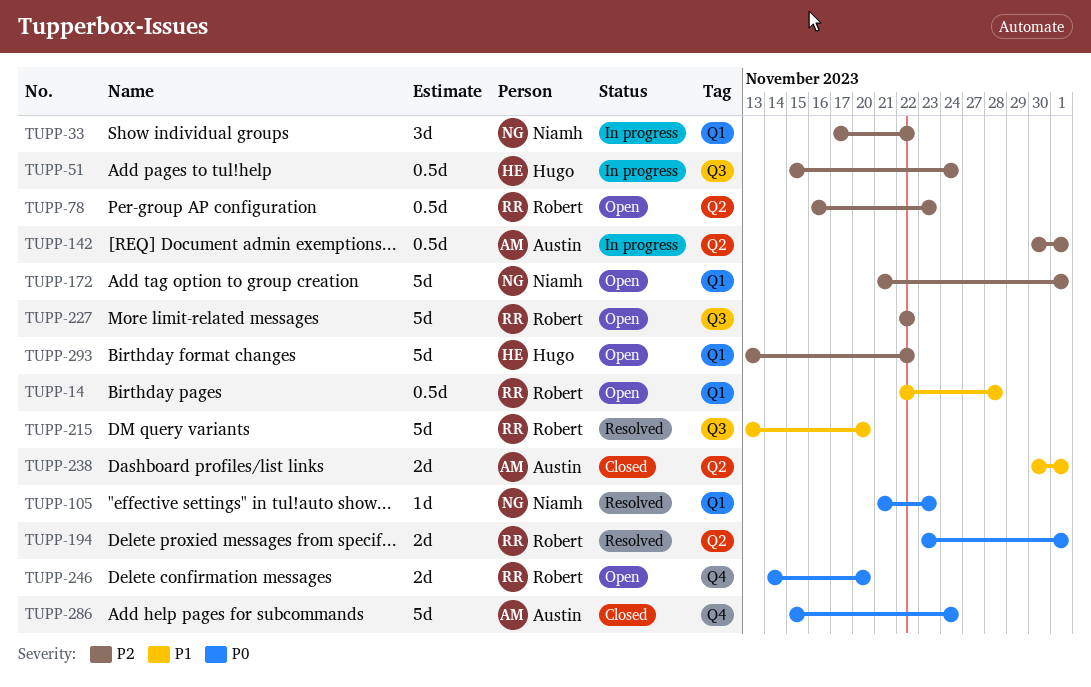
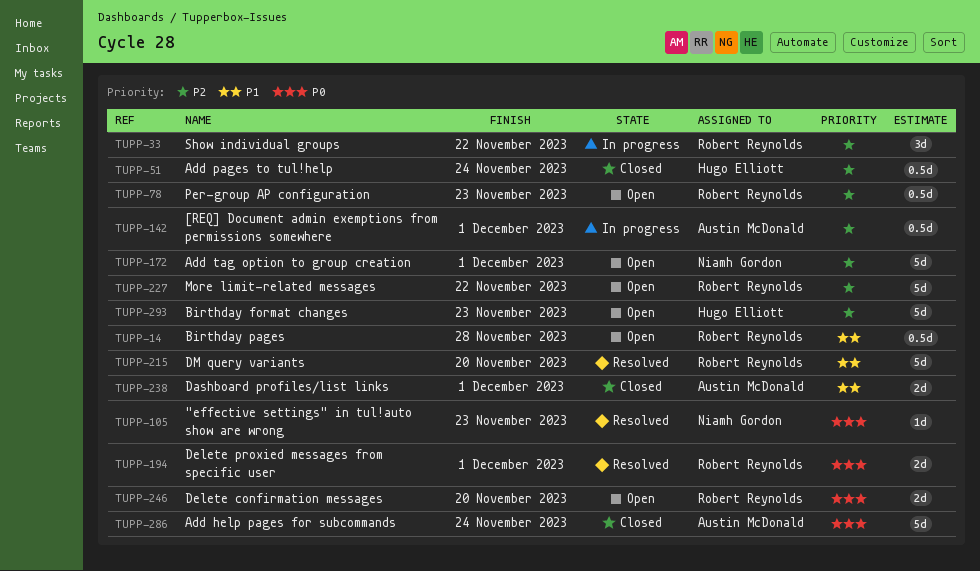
TUPP-33, owner: Niamh Gordon -> Robert Reynolds
TUPP-51, status: In progress -> Closed
TUPP-293, due: Nov 22 -> Nov 23

